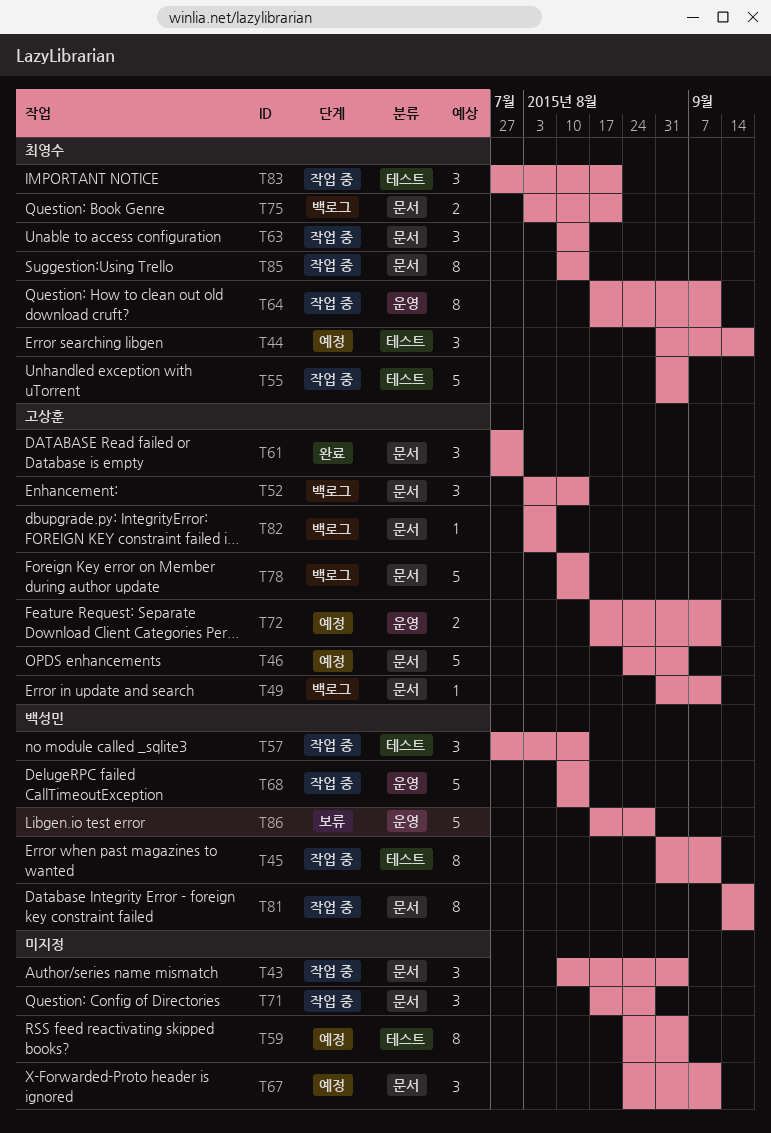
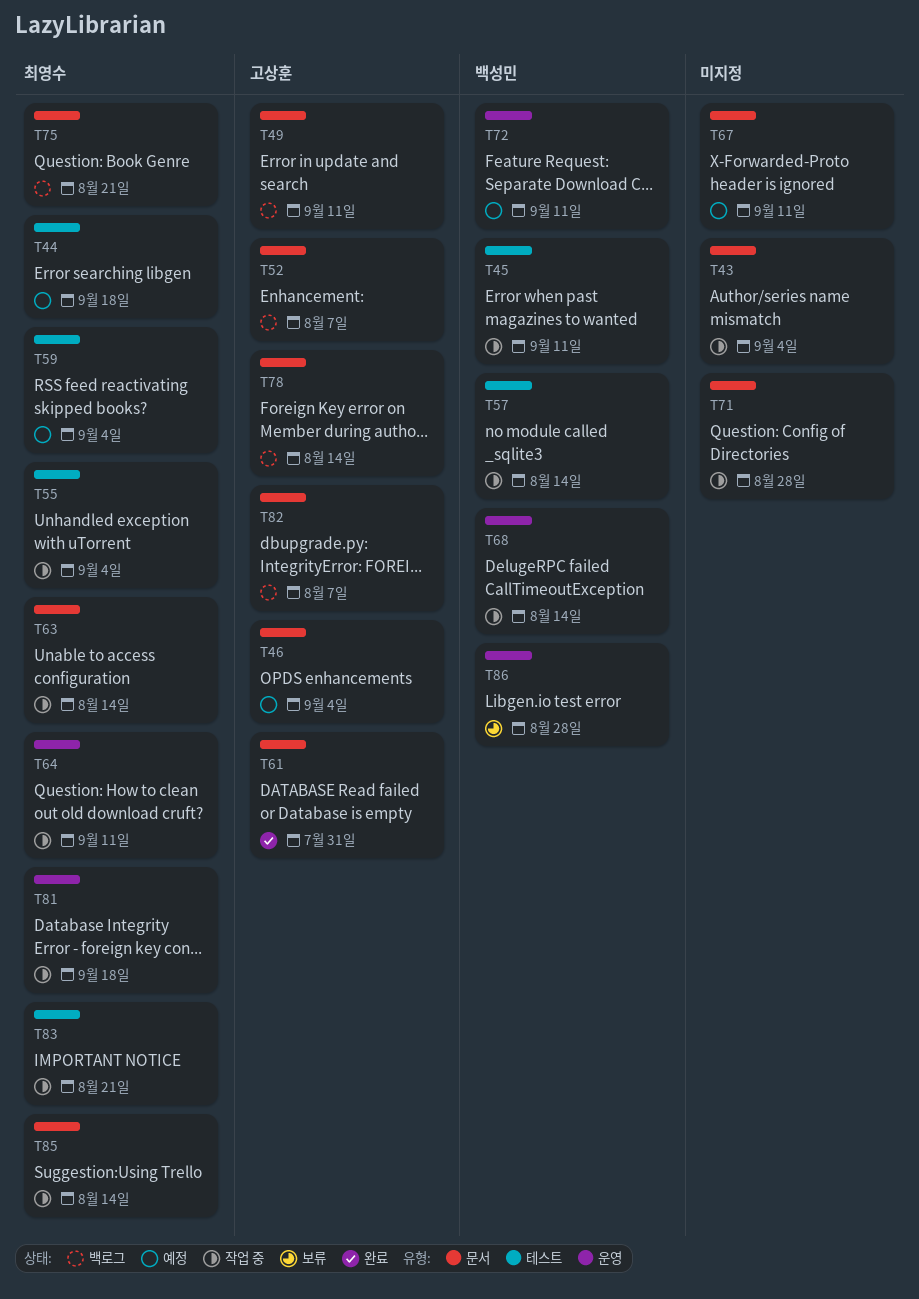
T52, due: Aug 14 -> Aug 7
T59, owner: none -> 최영수
T72, owner: 고상훈 -> 백성민
T81, owner: 백성민 -> 최영수
T81, label: 문서 -> 운영

